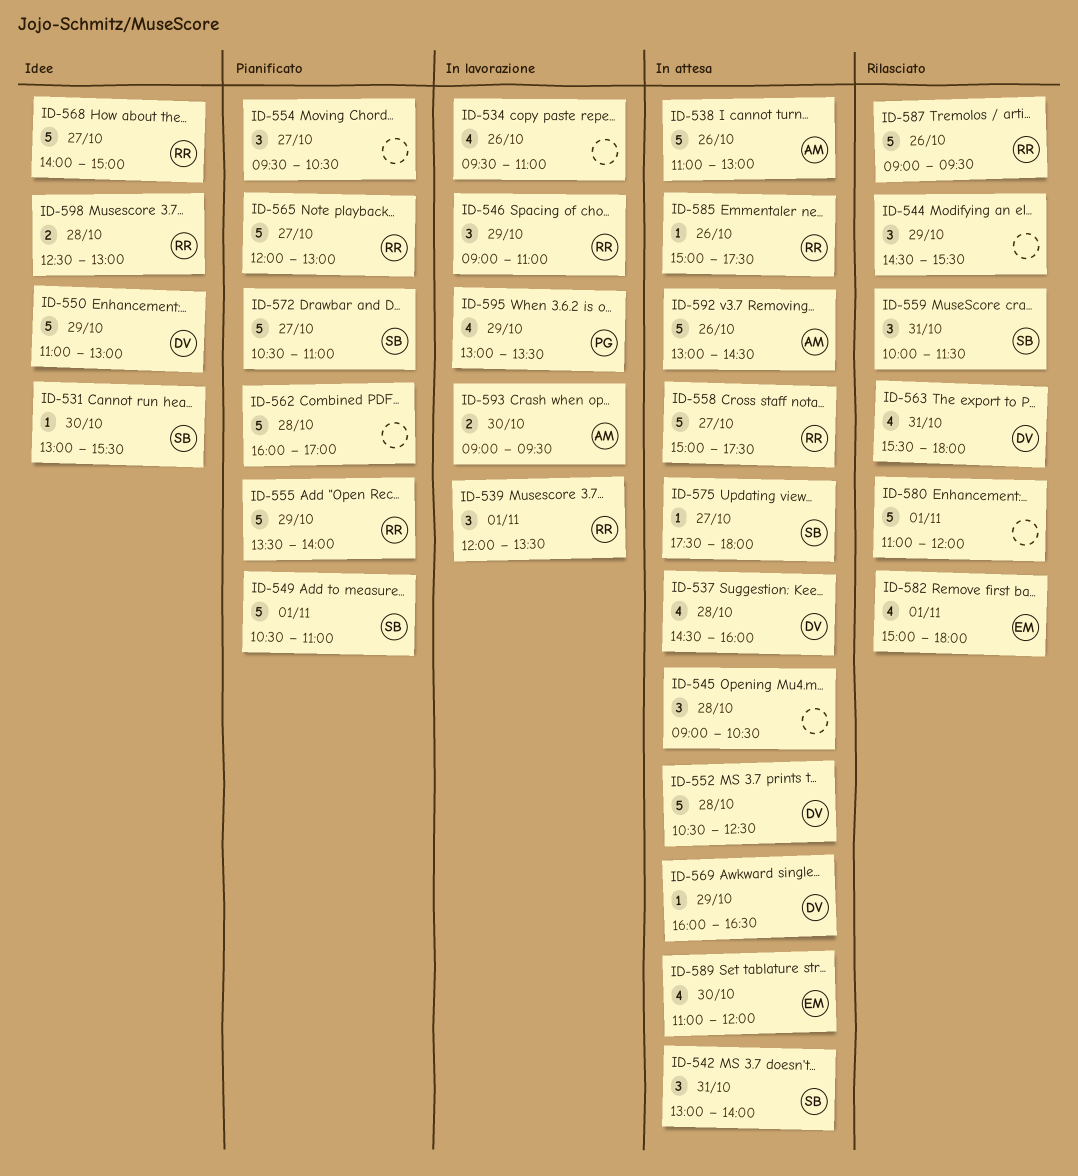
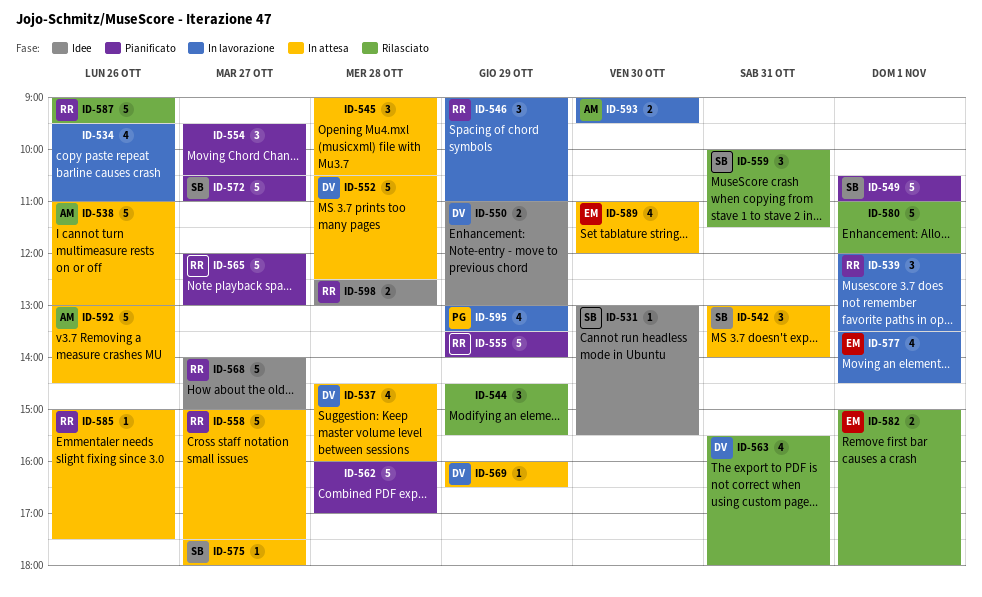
ID-550, estimate: 5 -> 2
ID-577: none -> present
ID-582, estimate: 4 -> 2

